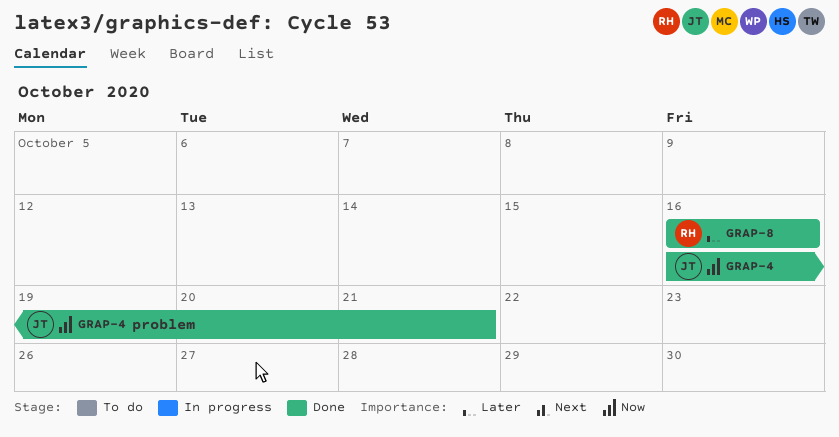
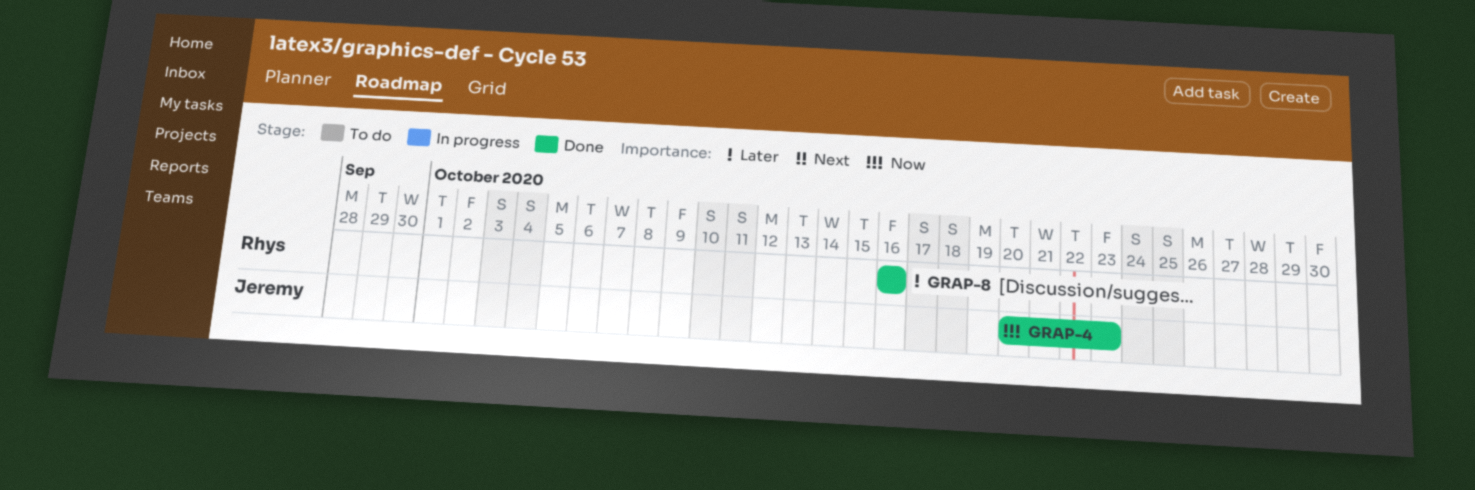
GRAP-4, start: Oct 16 -> Oct 20
GRAP-4, due: Oct 21 -> Oct 23

